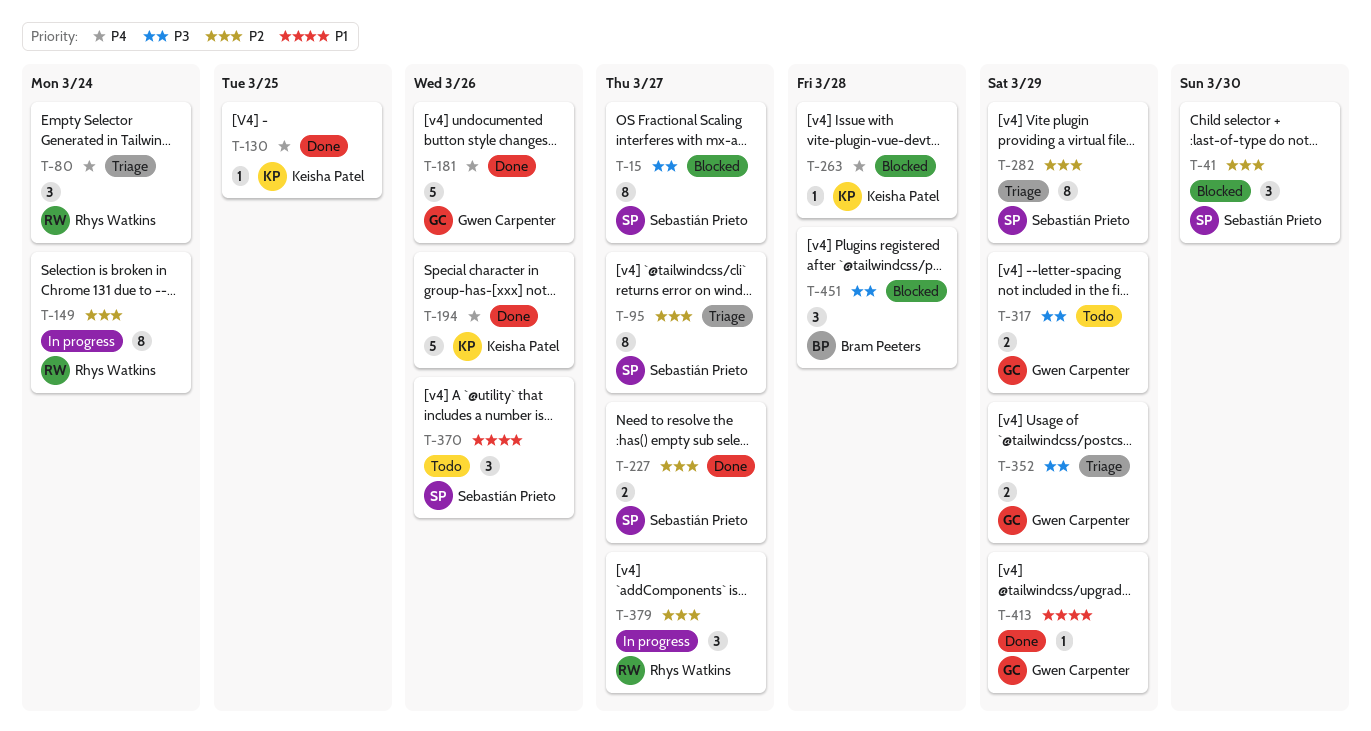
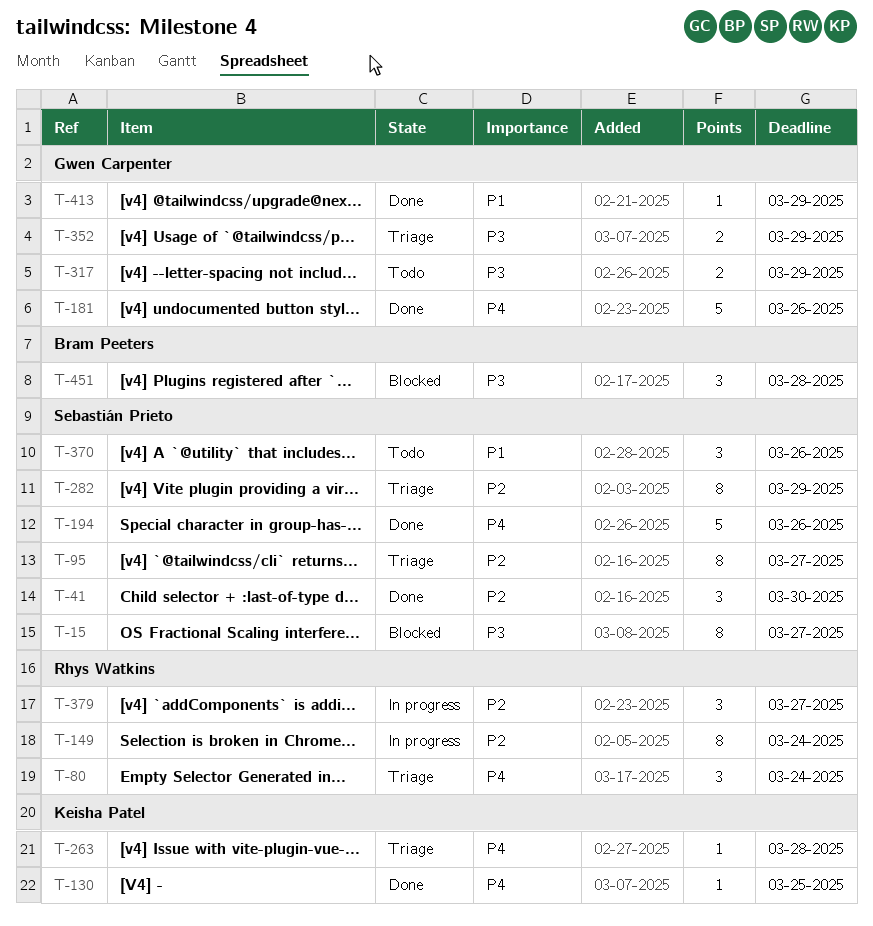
T-41, status: Blocked -> Done
T-194, owner: Keisha Patel -> Sebastián Prieto
T-227: present -> none
T-263, status: Blocked -> Triage

